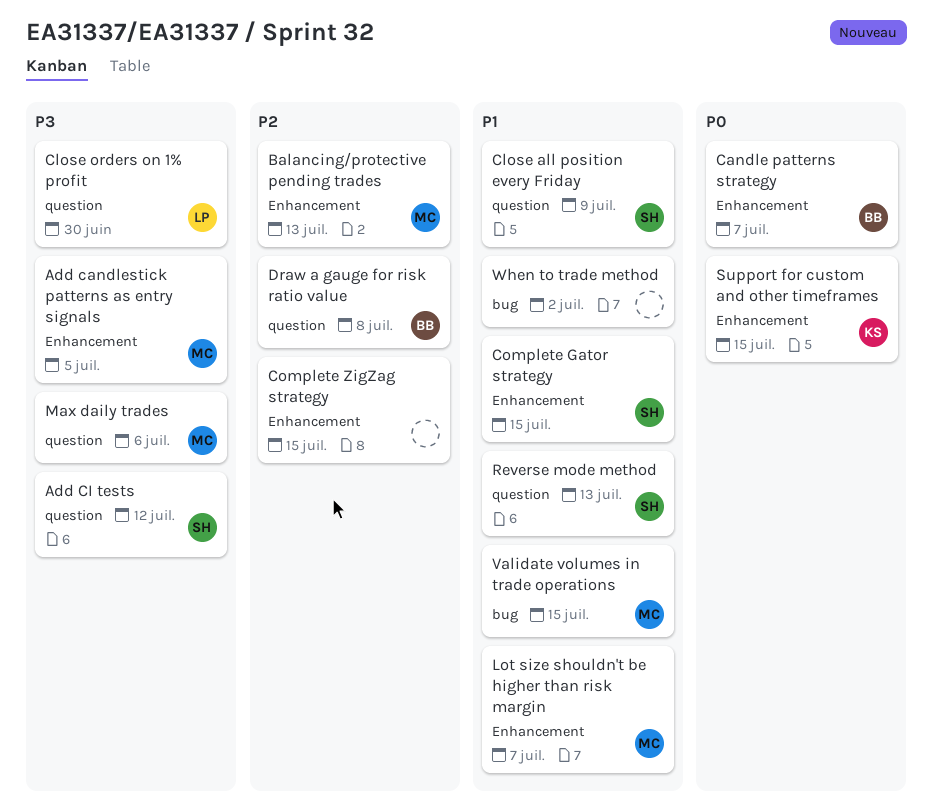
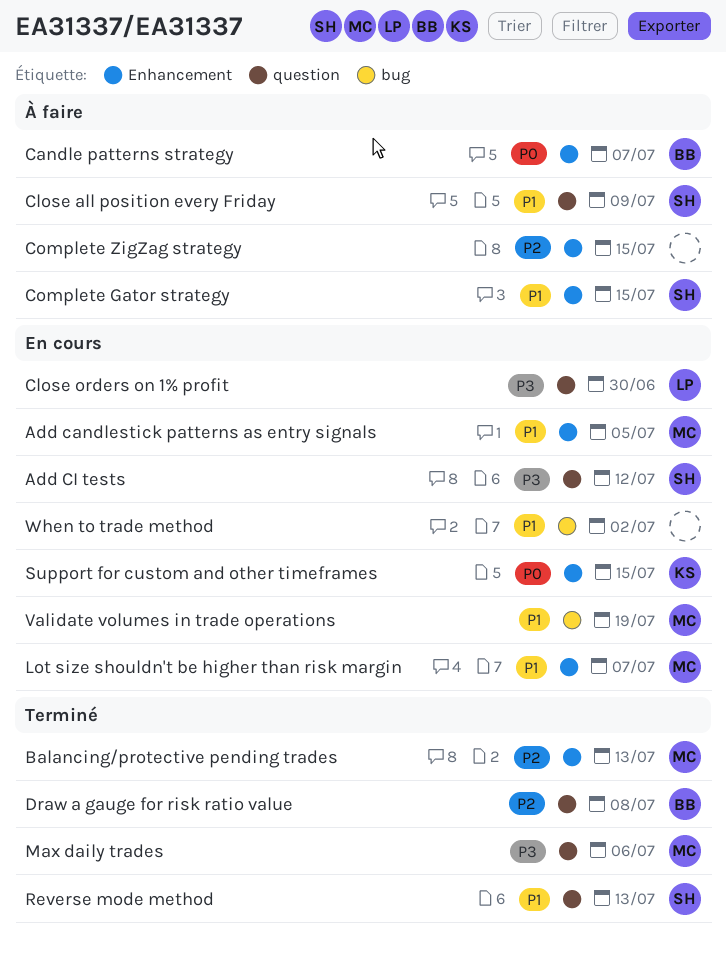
Add candlestick patterns as entry signals, priority: P3 -> P1
Validate volumes in trade operations, due: Jul 15 -> Jul 19

